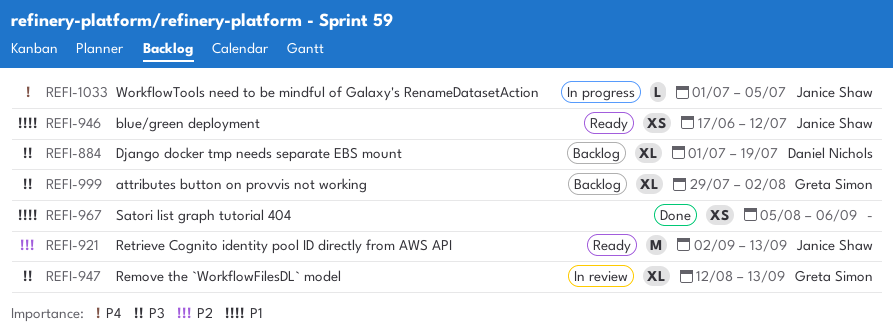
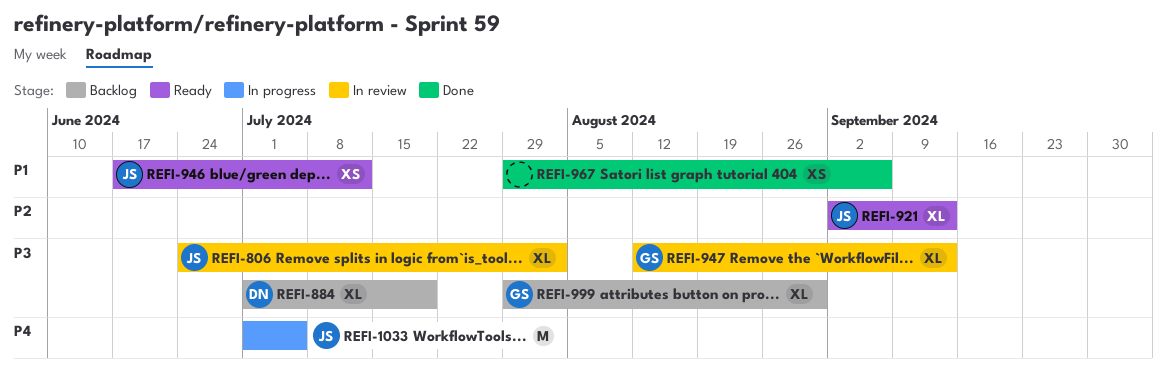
REFI-806: none -> present
REFI-921, estimate: M -> XL
REFI-967, start: Aug 5 -> Jul 29
REFI-999, due: Aug 2 -> Aug 30
REFI-1033, estimate: L -> M

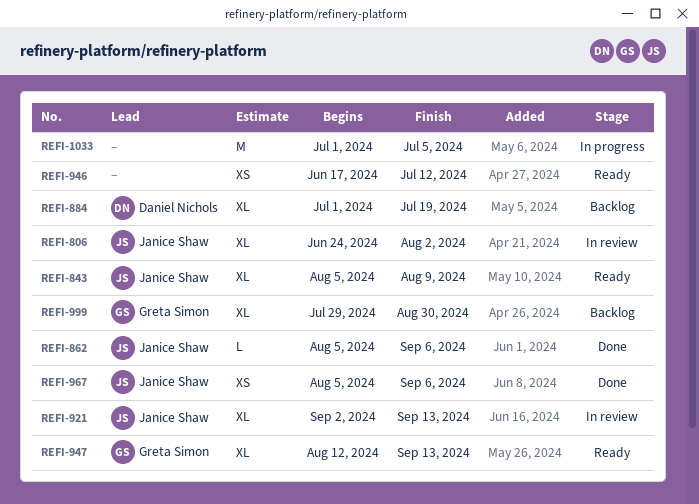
REFI-843: none -> present
REFI-862: none -> present
REFI-921, status: Ready -> In review
REFI-946, owner: Janice Shaw -> none
REFI-947, status: In review -> Ready
REFI-967, owner: none -> Janice Shaw
REFI-967, start: Jul 29 -> Aug 5
REFI-1033, owner: Janice Shaw -> none

